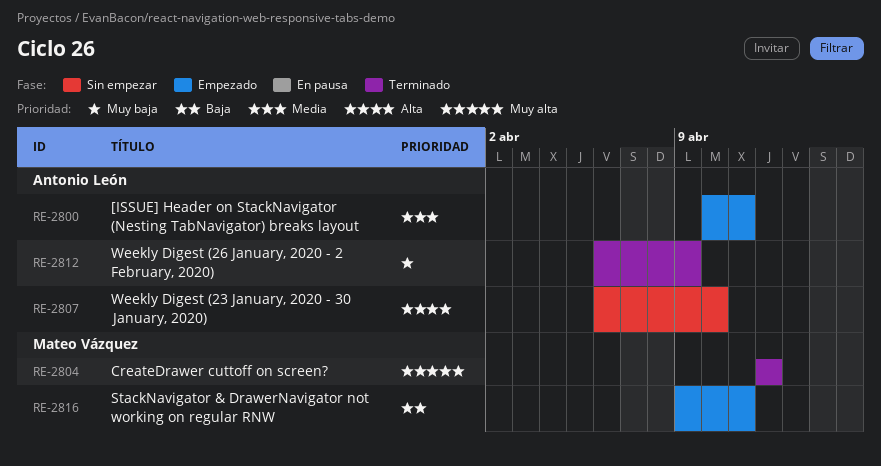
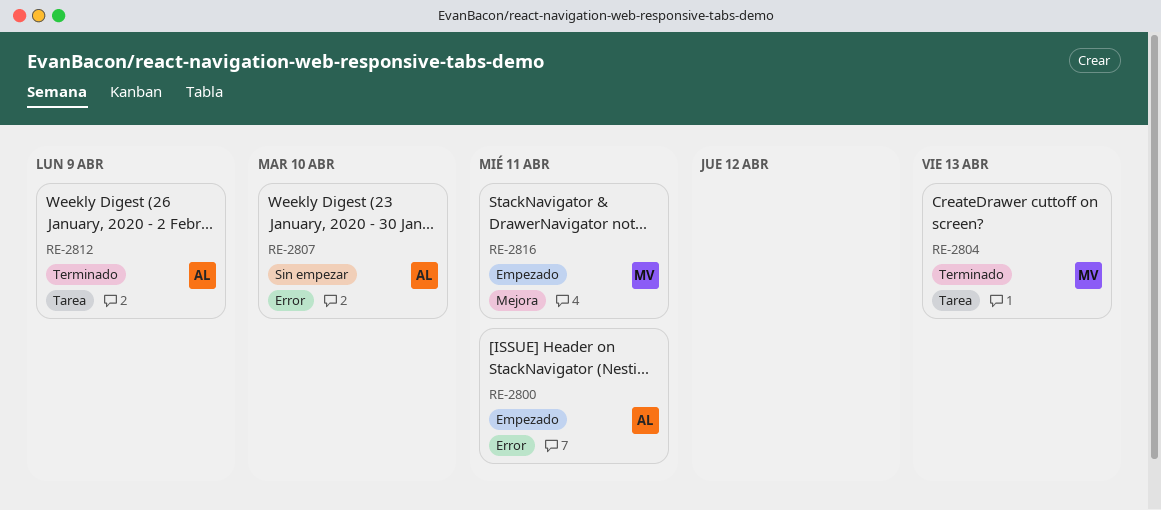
RE-2804, due: Apr 12 -> Apr 13

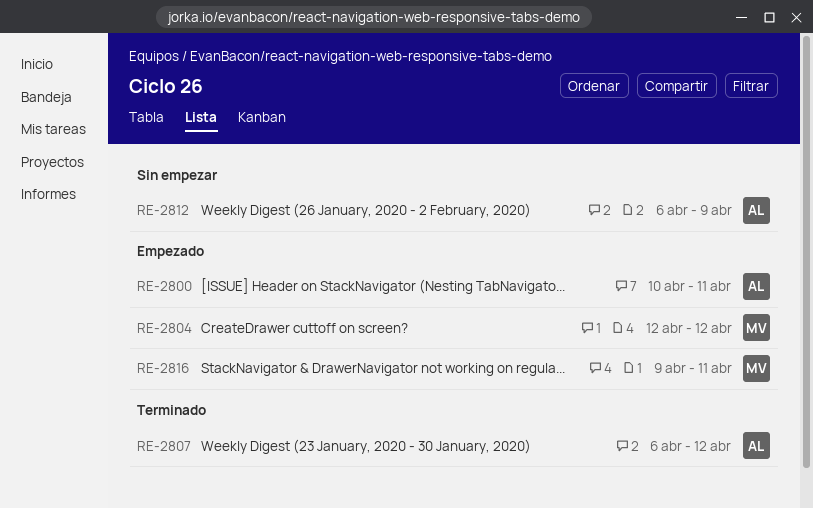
RE-2804, status: Terminado -> Empezado
RE-2804, due: Apr 13 -> Apr 12
RE-2807, status: Sin empezar -> Terminado
RE-2807, due: Apr 10 -> Apr 12
RE-2812, status: Terminado -> Sin empezar

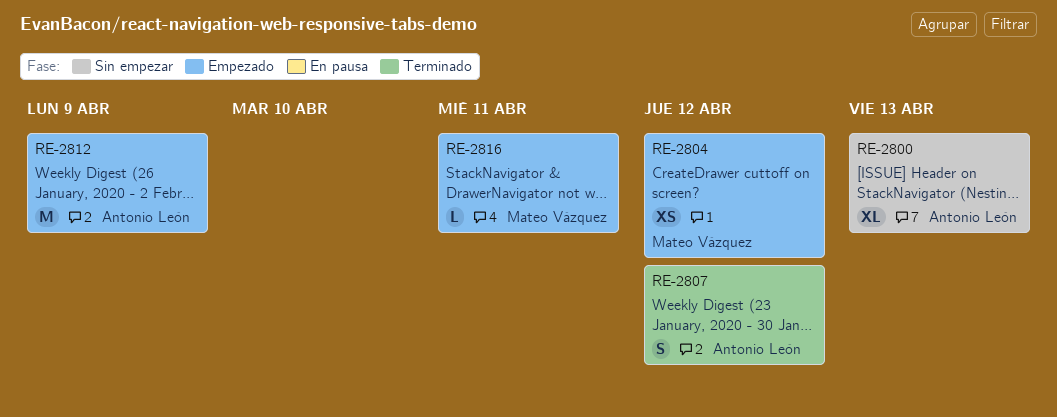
RE-2800, status: Empezado -> Sin empezar
RE-2800, due: Apr 11 -> Apr 13
RE-2812, status: Sin empezar -> Empezado

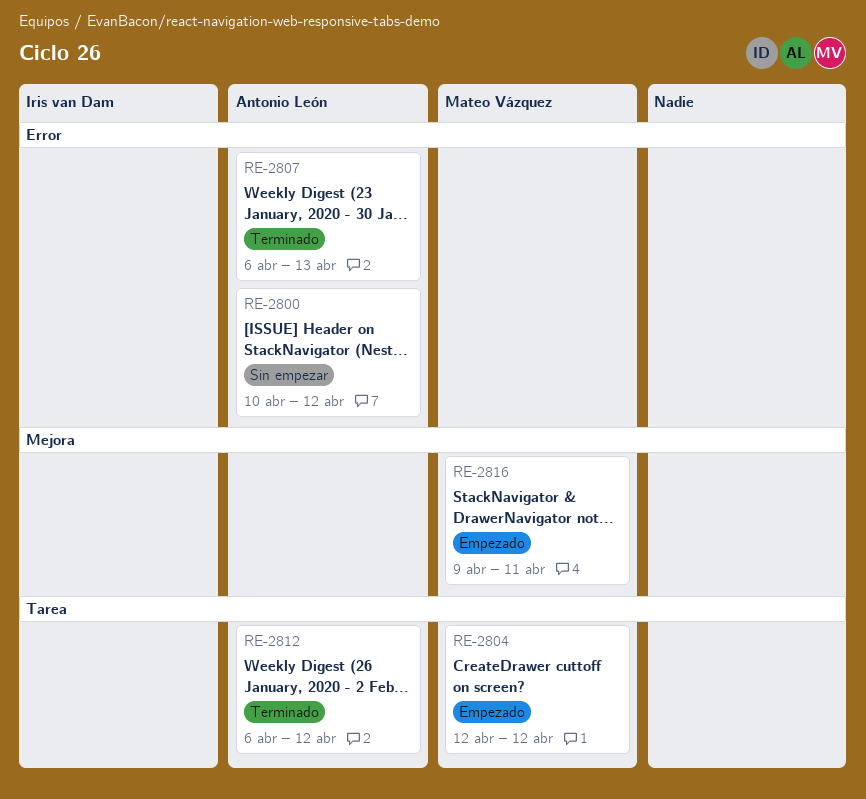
RE-2800, due: Apr 13 -> Apr 12
RE-2807, due: Apr 12 -> Apr 13
RE-2812, status: Empezado -> Terminado
RE-2812, due: Apr 9 -> Apr 12

